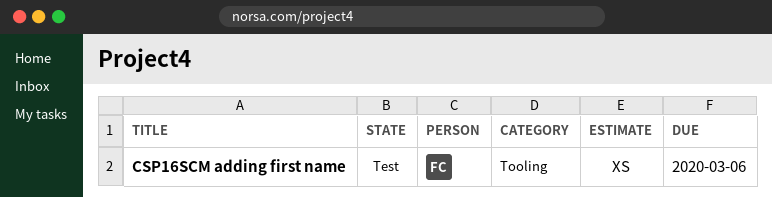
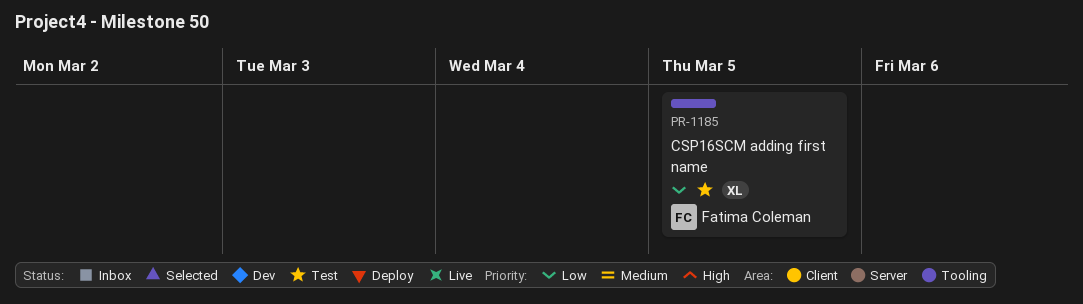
CSP16SCM adding first name, estimate: XS -> XL
CSP16SCM adding first name, due: Mar 6 -> Mar 5

